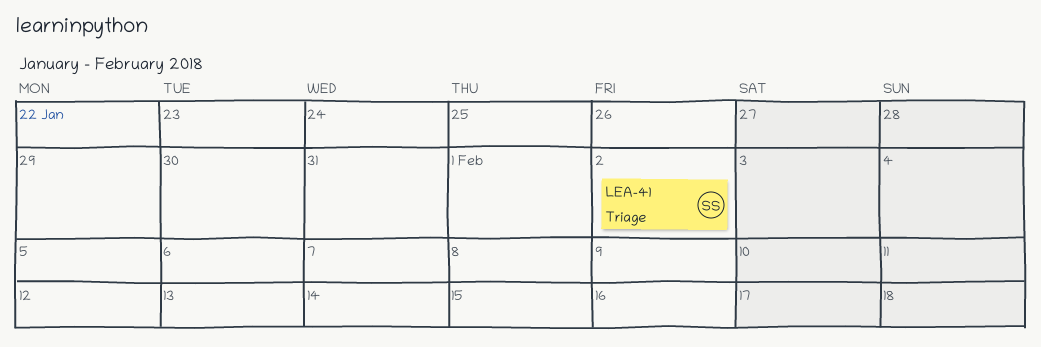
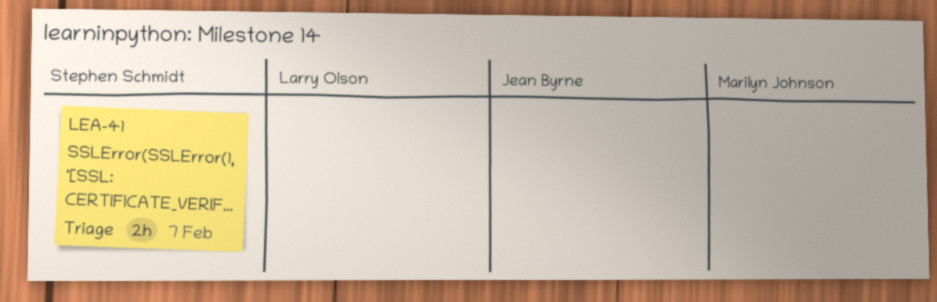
LEA-41, due: Feb 2 -> Feb 7

